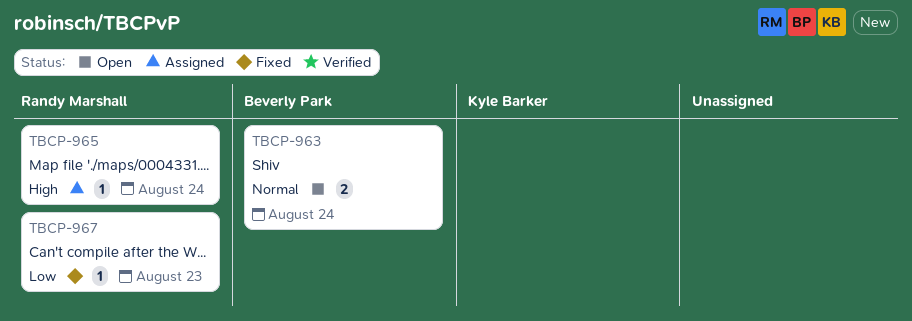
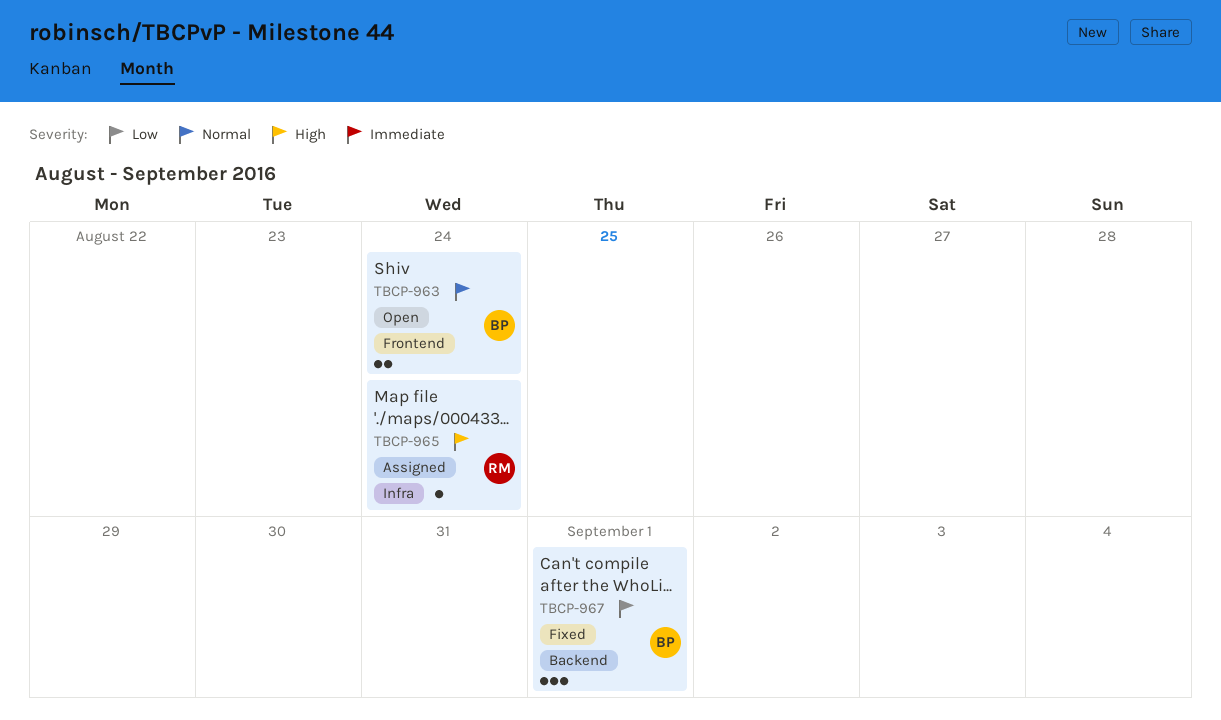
TBCP-967, owner: Randy Marshall -> Beverly Park
TBCP-967, estimate: 1 -> 3
TBCP-967, due: Aug 23 -> Sep 1

